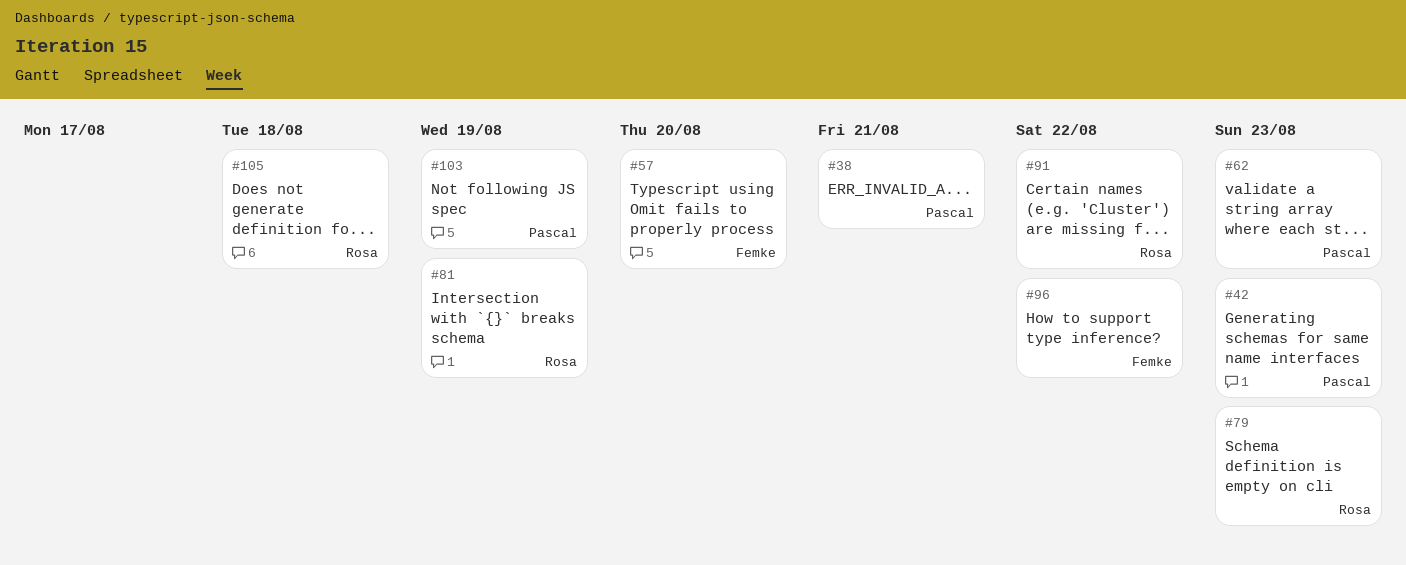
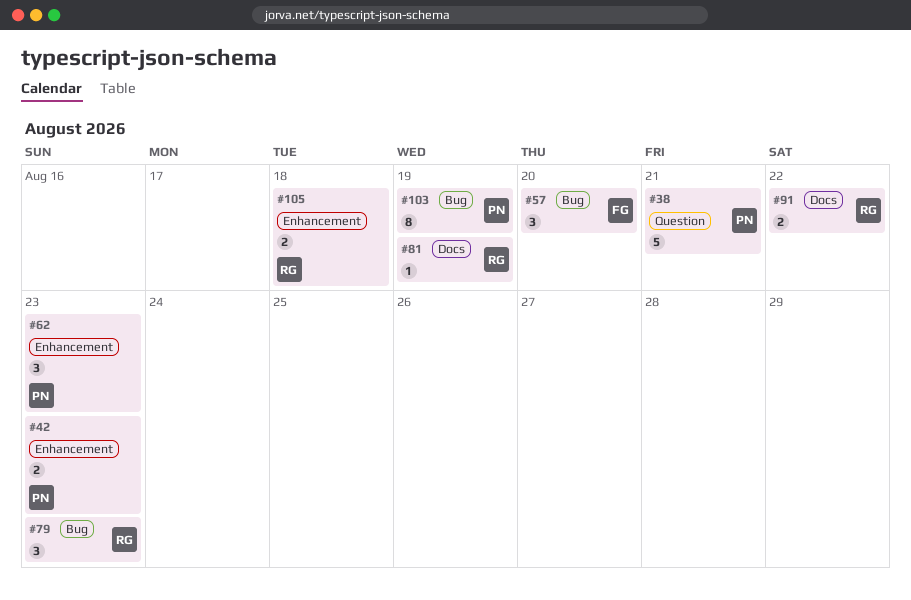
#96: present -> none

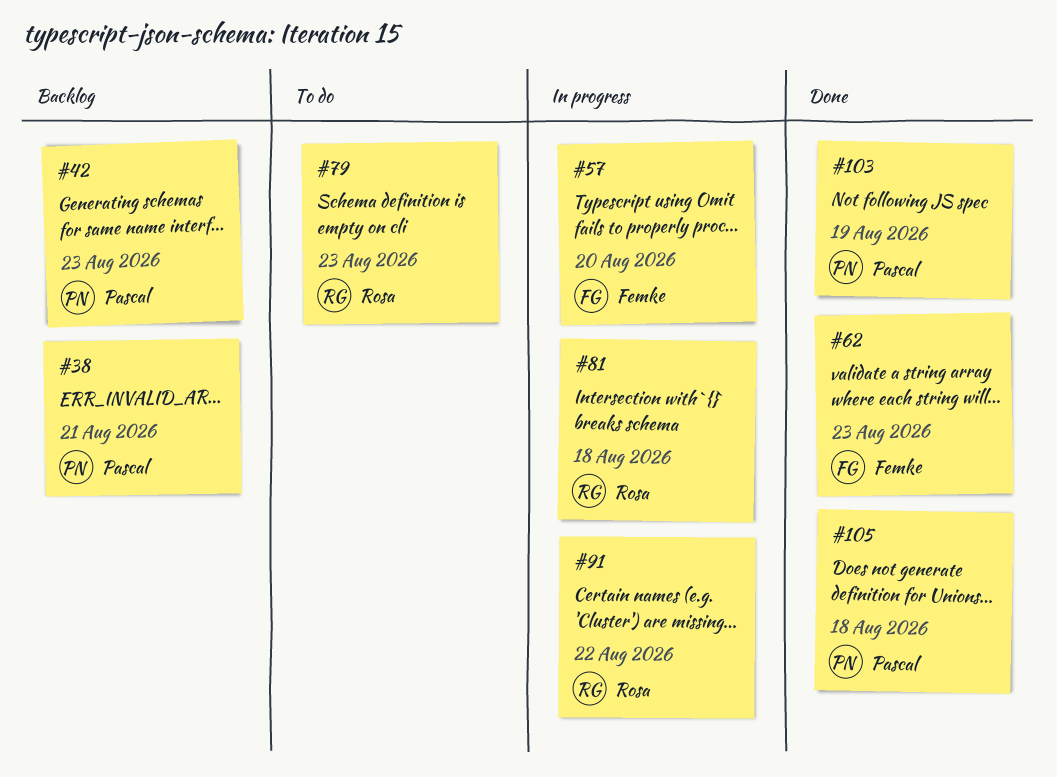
#62, owner: Pascal -> Femke
#81, due: Aug 19 -> Aug 18
#105, owner: Rosa -> Pascal

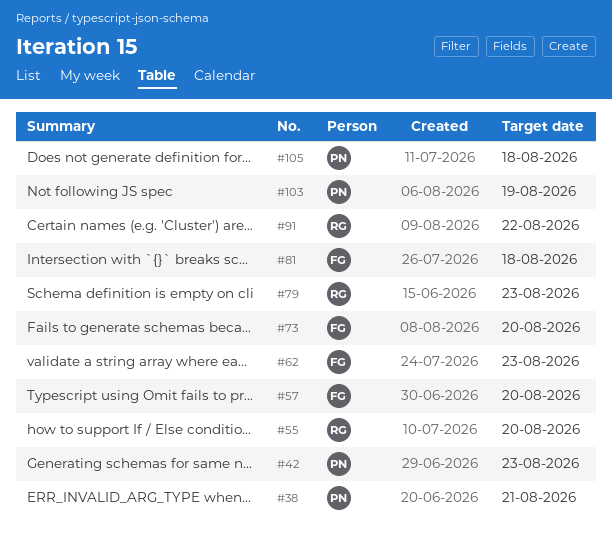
#55: none -> present
#73: none -> present
#81, owner: Rosa -> Femke

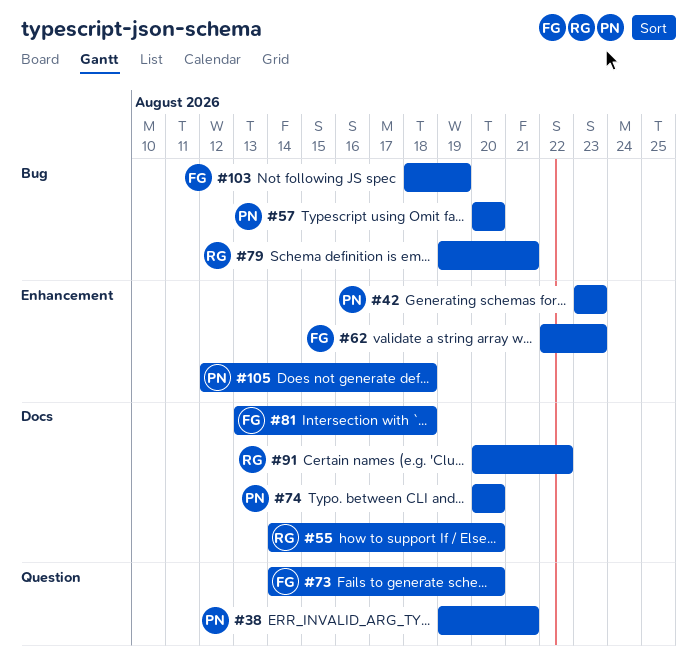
#57, owner: FG -> PN
#74: none -> present
#79, due: Aug 23 -> Aug 21
#103, owner: PN -> FG

